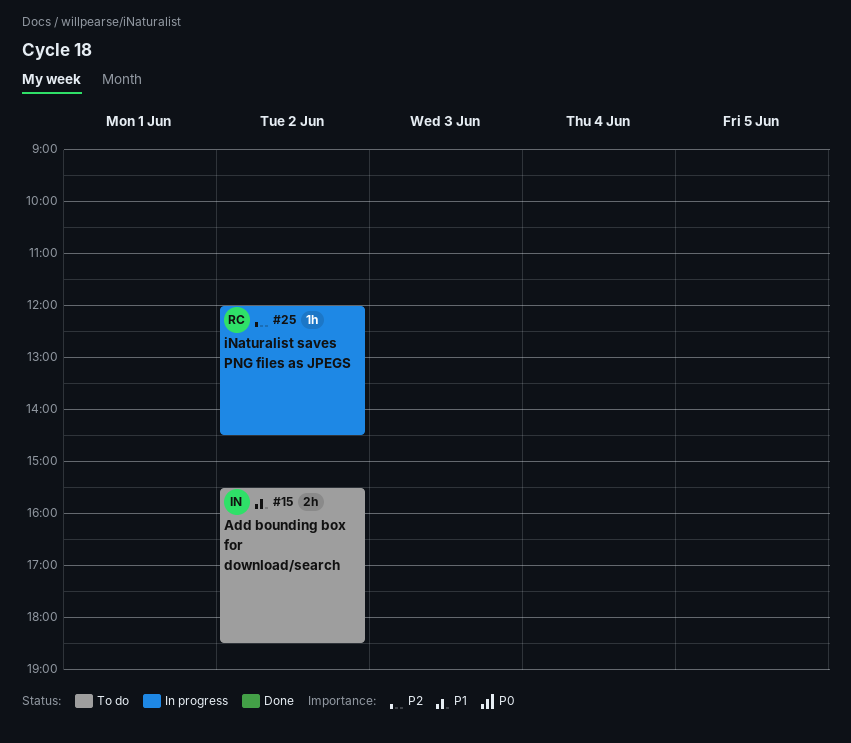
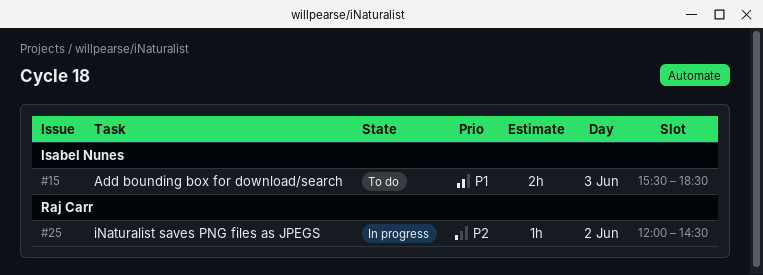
#15, day: Jun 2 -> Jun 3

